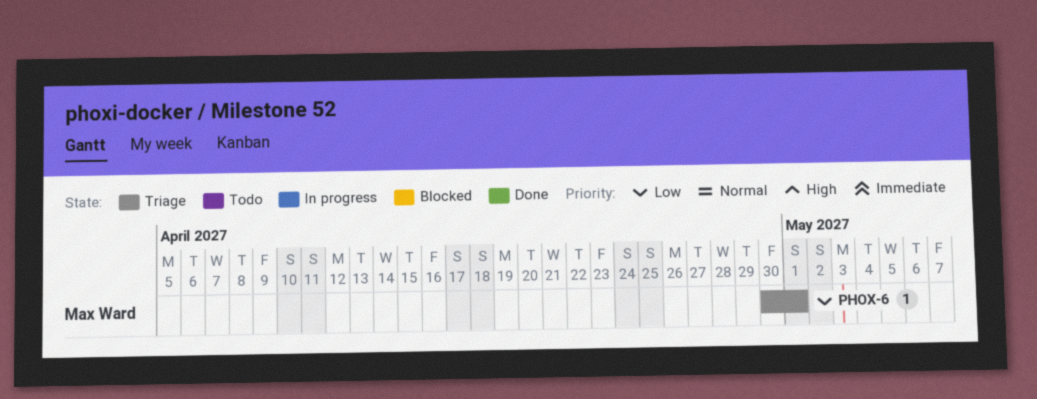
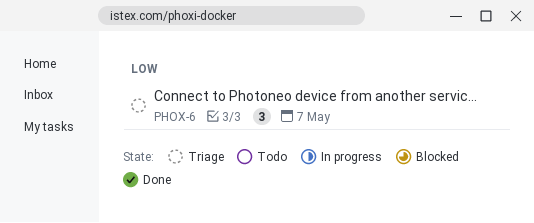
PHOX-6, estimate: 1 -> 3
PHOX-6, due: May 1 -> May 7

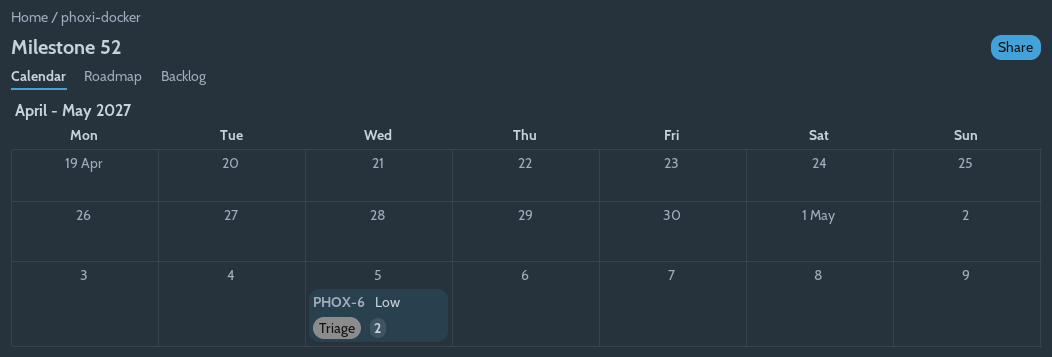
PHOX-6, estimate: 3 -> 2
PHOX-6, due: May 7 -> May 5

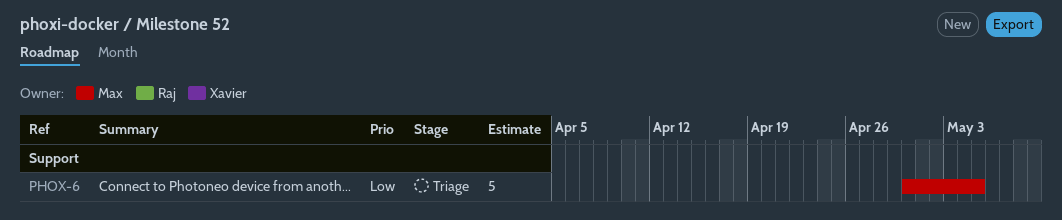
PHOX-6, estimate: 2 -> 5

